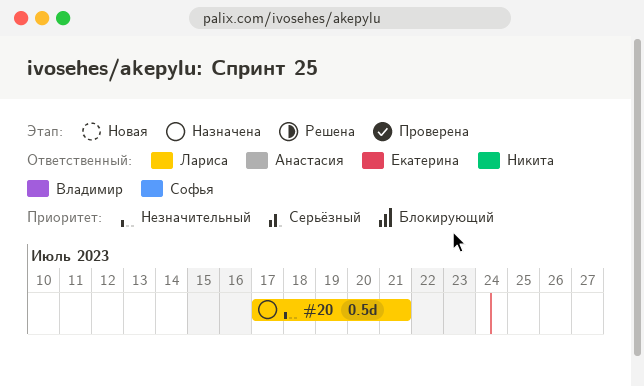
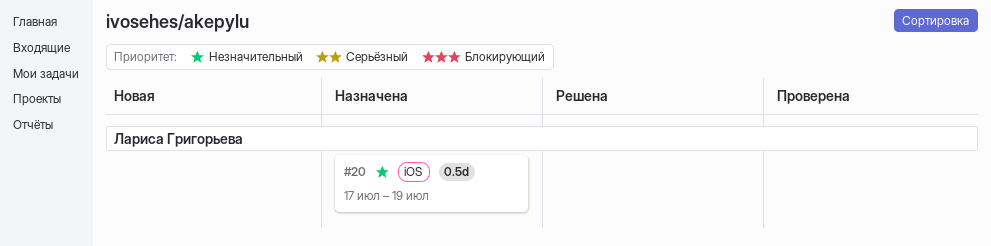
#20, due: Jul 21 -> Jul 19

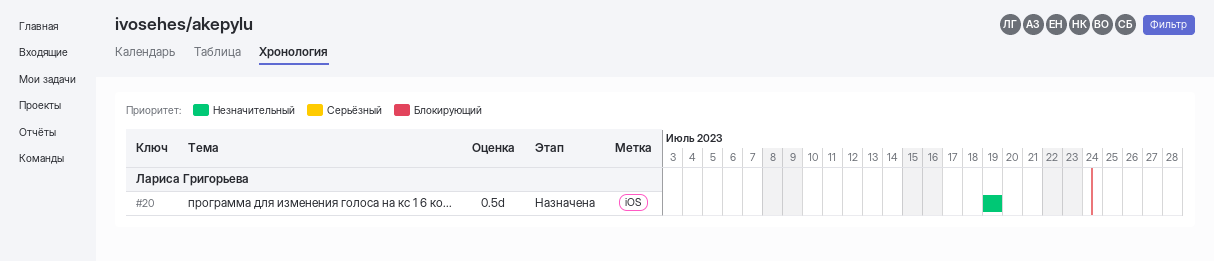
#20, start: Jul 17 -> Jul 19

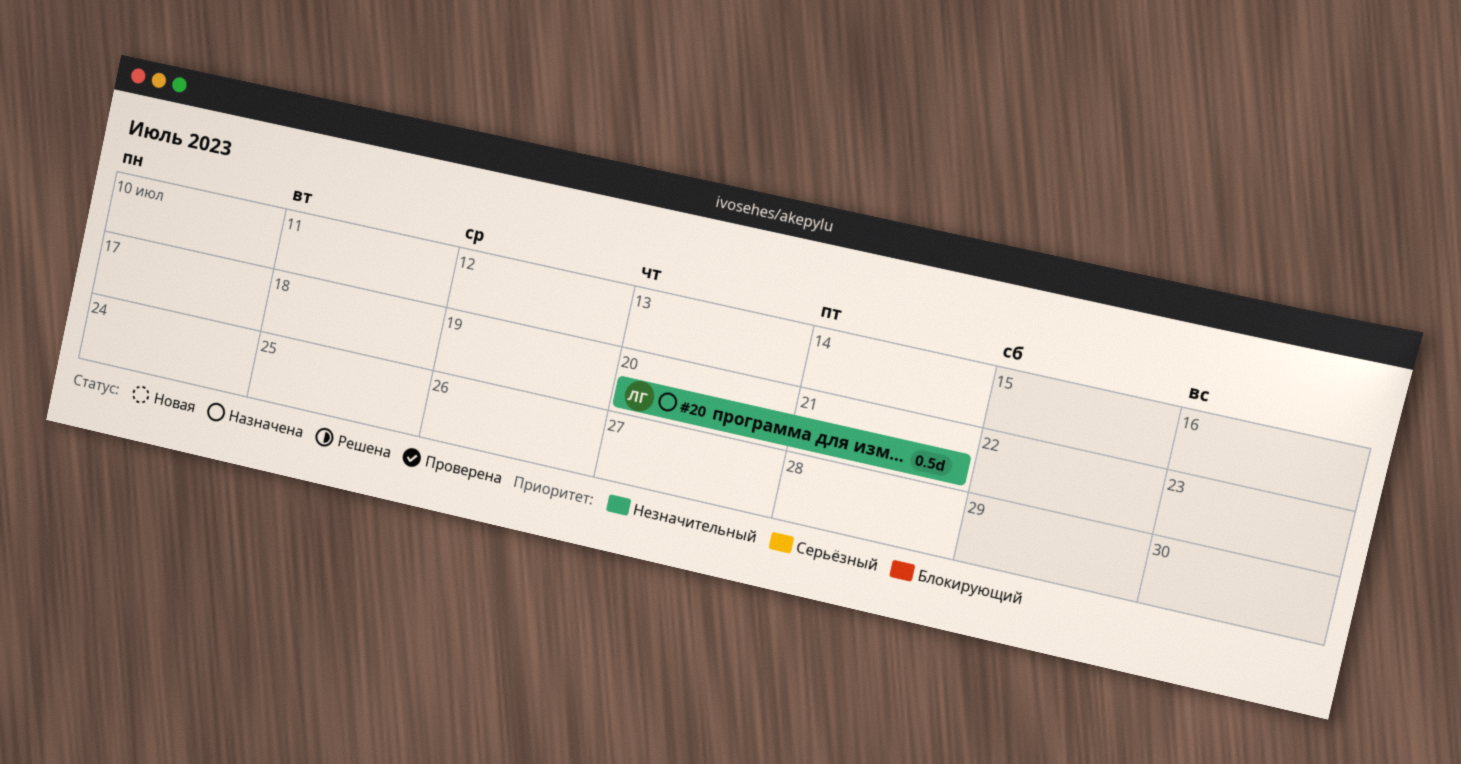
#20, start: Jul 19 -> Jul 20
#20, due: Jul 19 -> Jul 21

